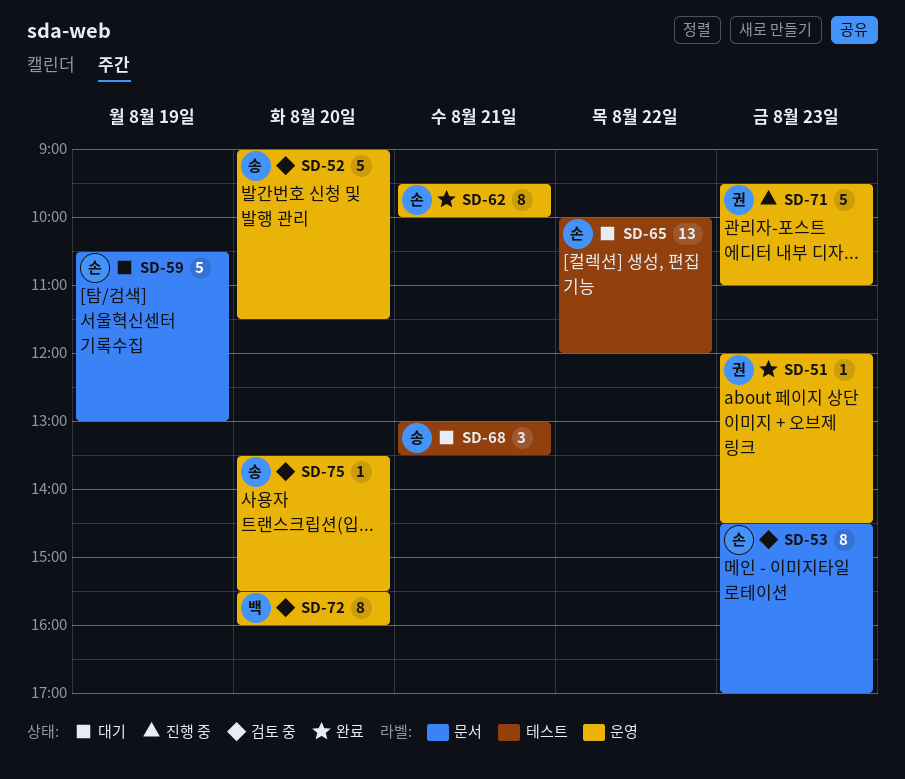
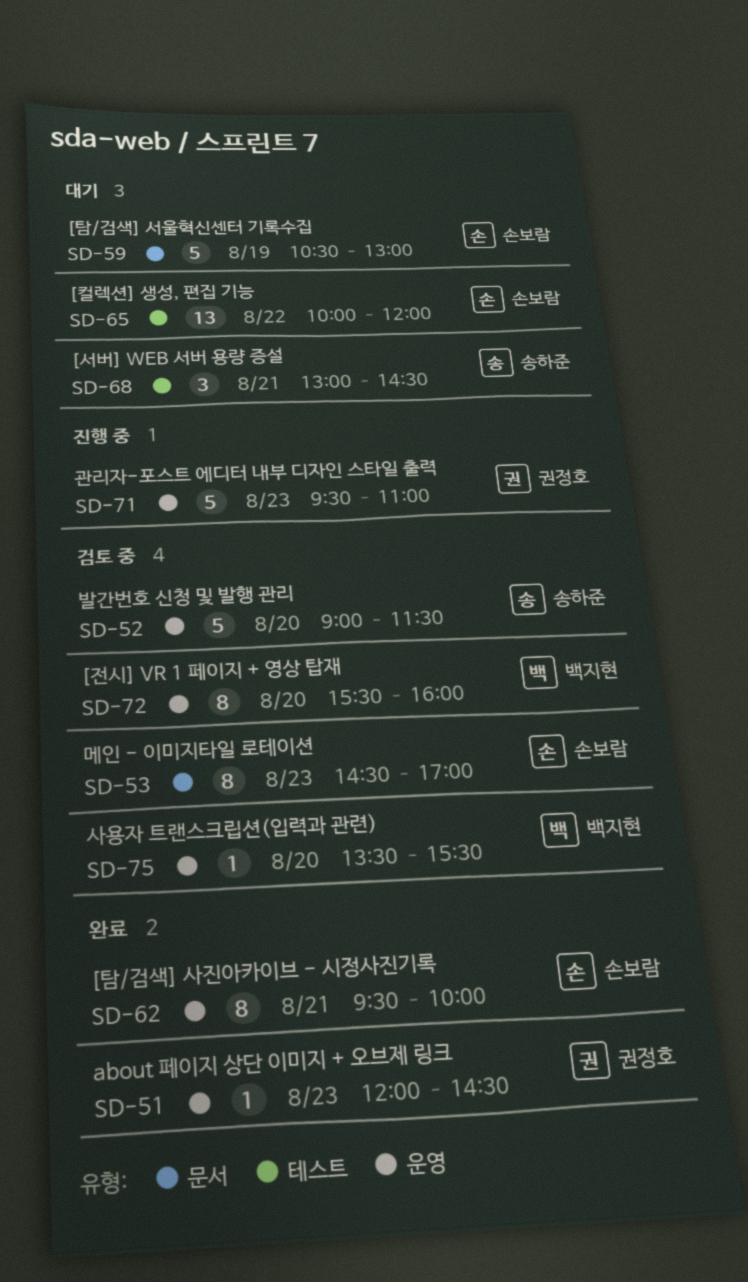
SD-68, ends: 13:30 -> 14:30
SD-75, owner: 송하준 -> 백지현

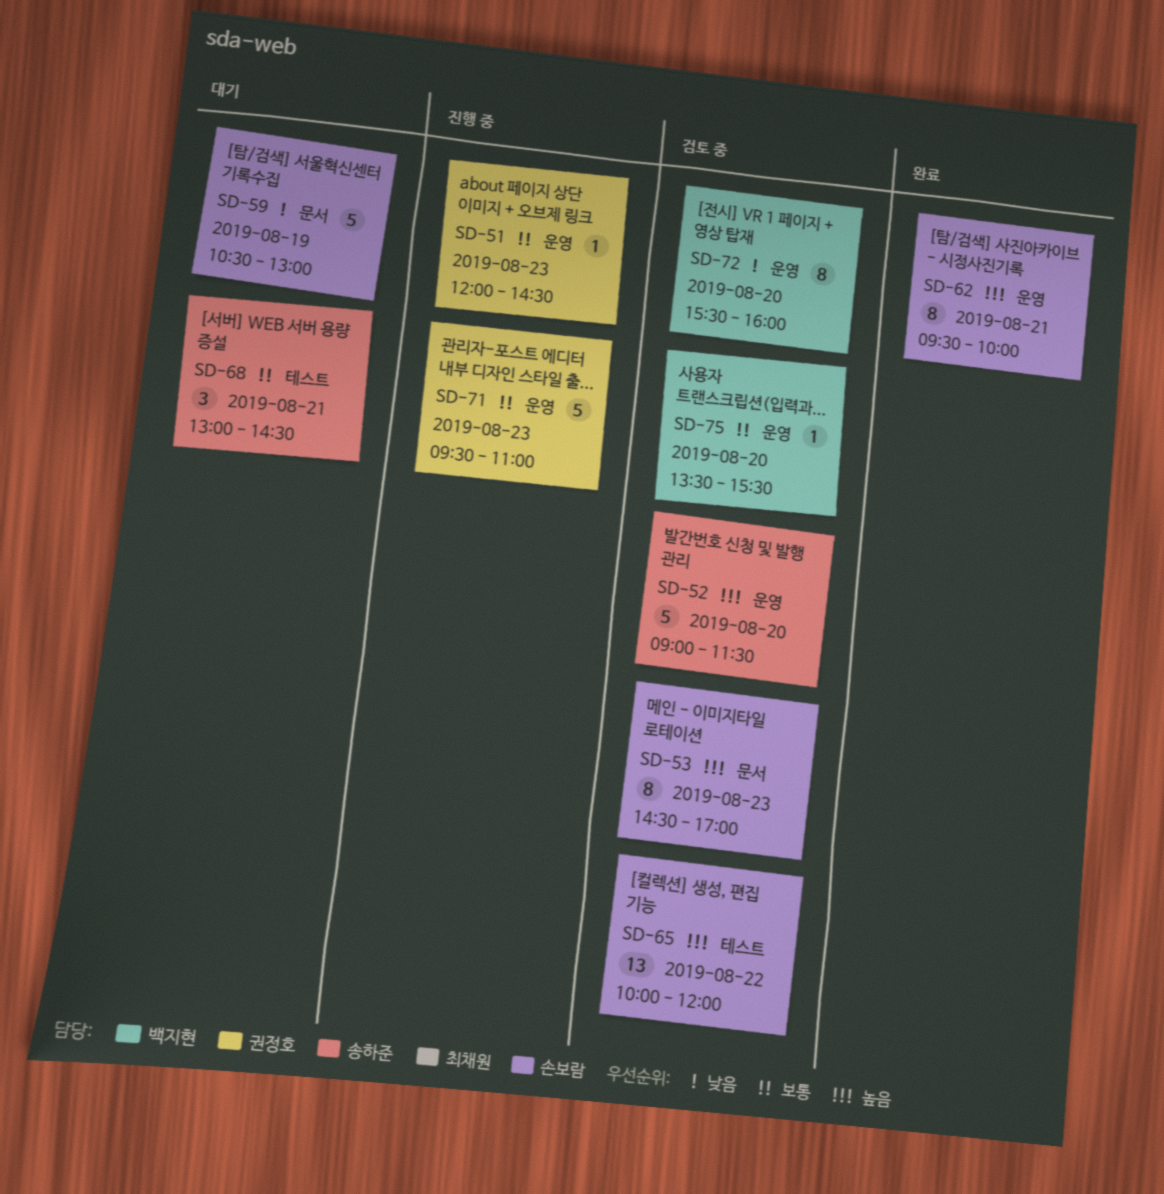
SD-51, status: 완료 -> 진행 중
SD-65, status: 대기 -> 검토 중

